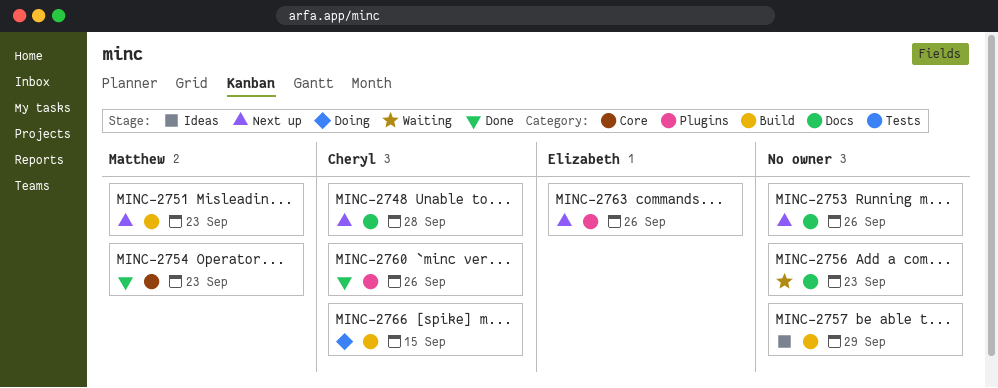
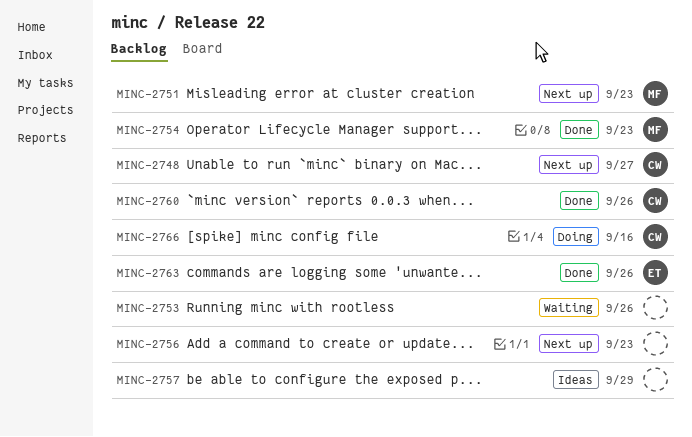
MINC-2748, due: Sep 28 -> Sep 27
MINC-2753, status: Next up -> Waiting
MINC-2756, status: Waiting -> Next up
MINC-2763, status: Next up -> Done
MINC-2766, due: Sep 15 -> Sep 16

